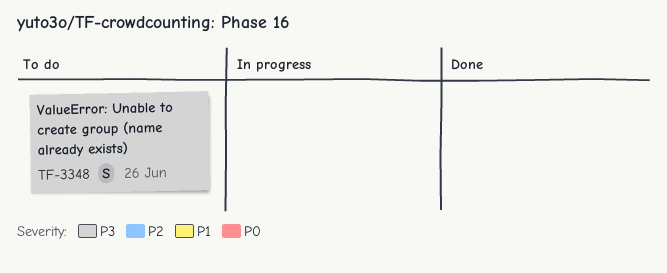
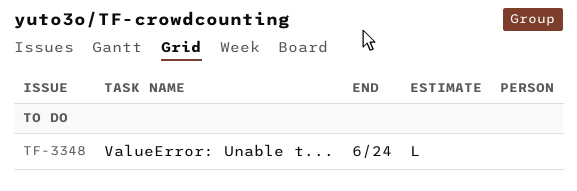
TF-3348, estimate: S -> L
TF-3348, due: Jun 26 -> Jun 24

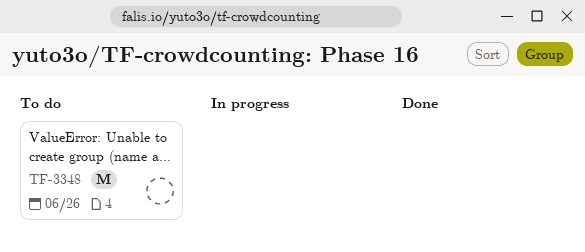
TF-3348, estimate: L -> M
TF-3348, due: Jun 24 -> Jun 26

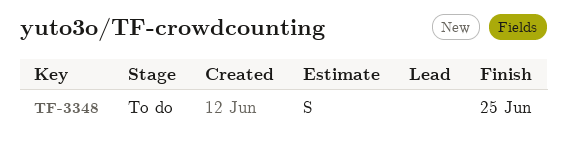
TF-3348, estimate: M -> S
TF-3348, due: Jun 26 -> Jun 25

